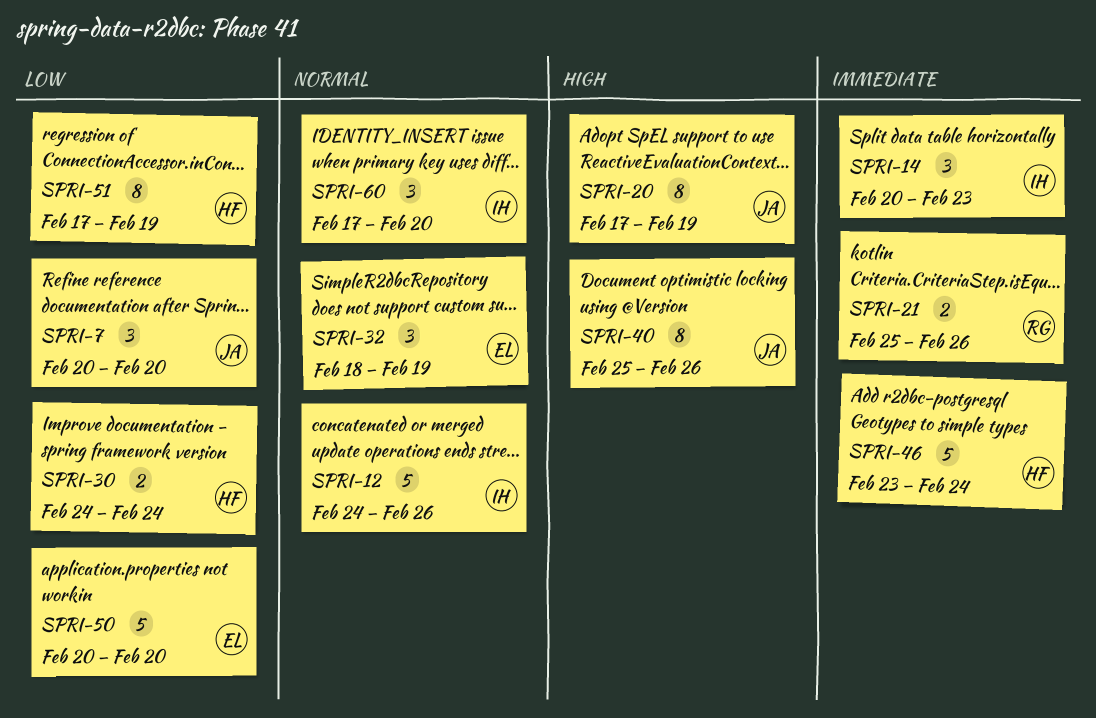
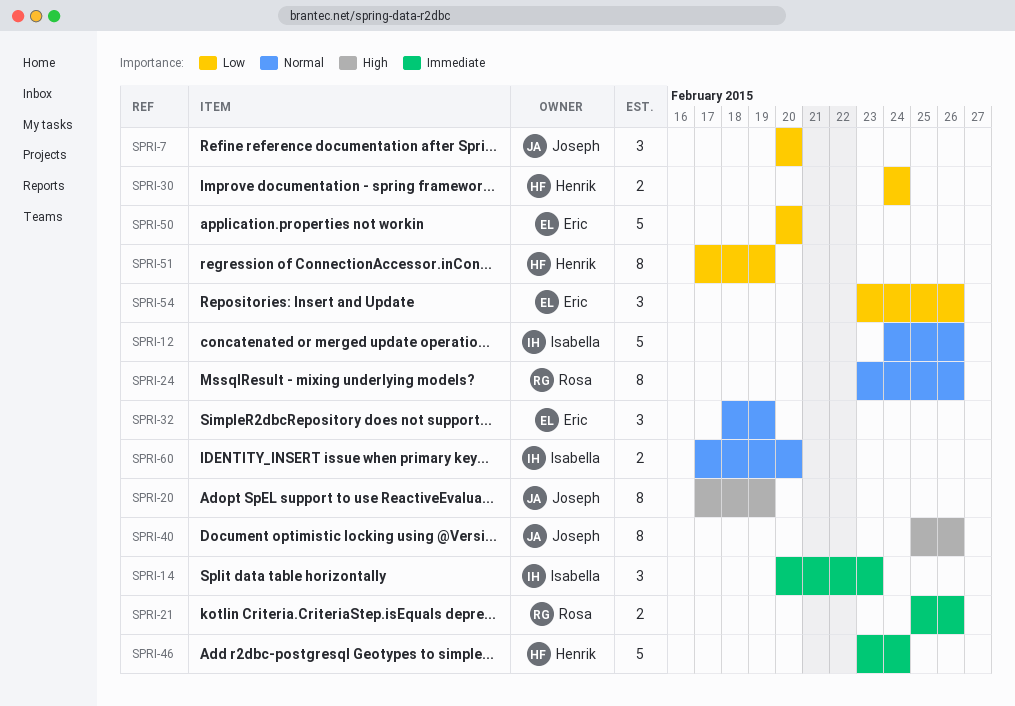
SPRI-24: none -> present
SPRI-54: none -> present
SPRI-60, estimate: 3 -> 2

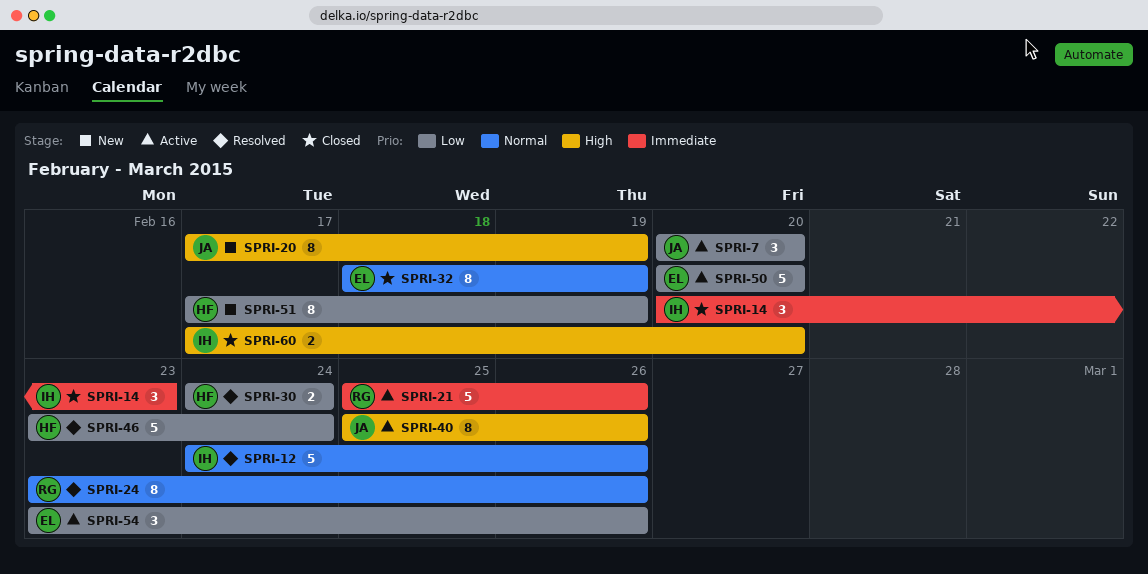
SPRI-21, estimate: 2 -> 5
SPRI-32, estimate: 3 -> 8
SPRI-46, priority: Immediate -> Low
SPRI-60, priority: Normal -> High

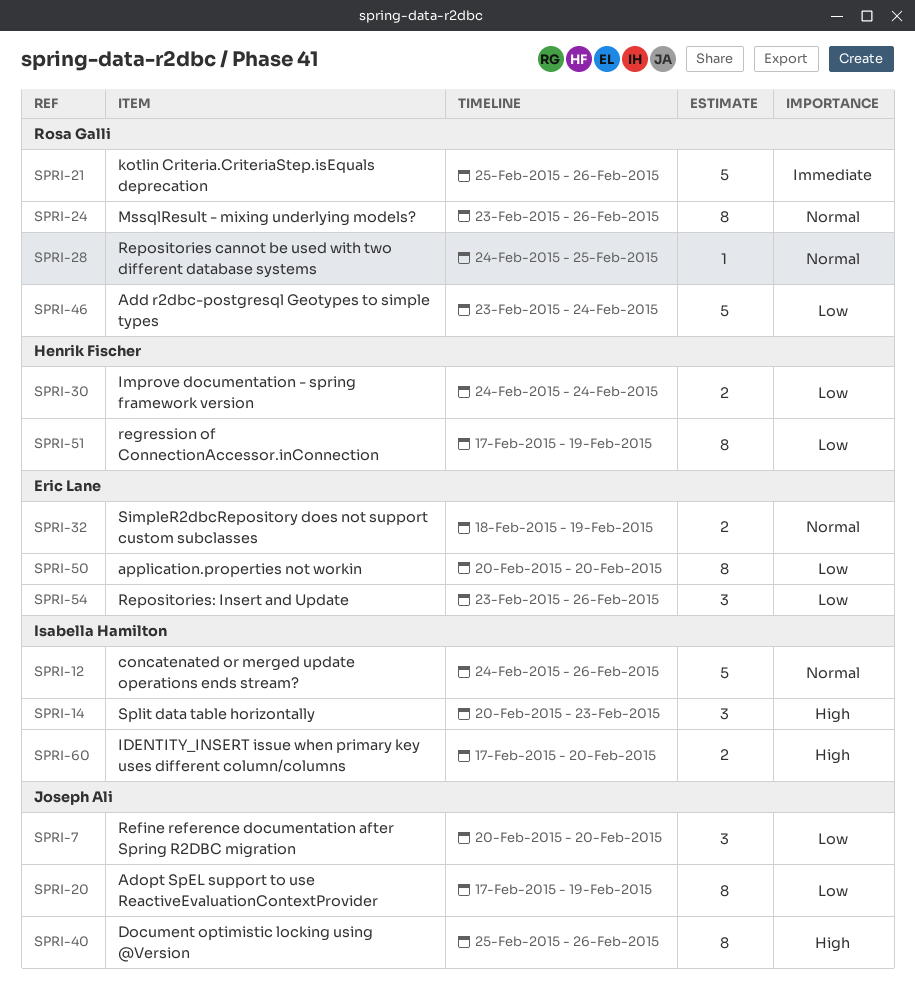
SPRI-14, priority: Immediate -> High
SPRI-20, priority: High -> Low
SPRI-28: none -> present
SPRI-32, estimate: 8 -> 2
SPRI-46, owner: Henrik Fischer -> Rosa Galli
SPRI-50, estimate: 5 -> 8

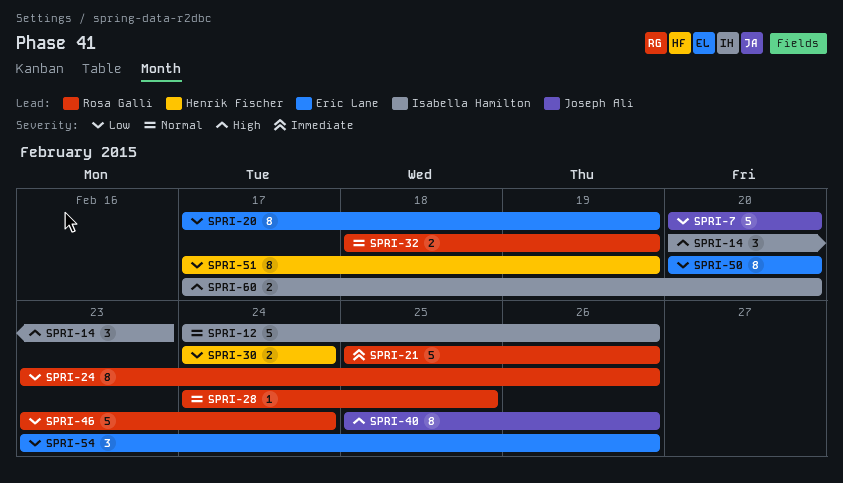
SPRI-7, estimate: 3 -> 5
SPRI-20, owner: Joseph Ali -> Eric Lane
SPRI-24, priority: Normal -> Low
SPRI-32, owner: Eric Lane -> Rosa Galli

